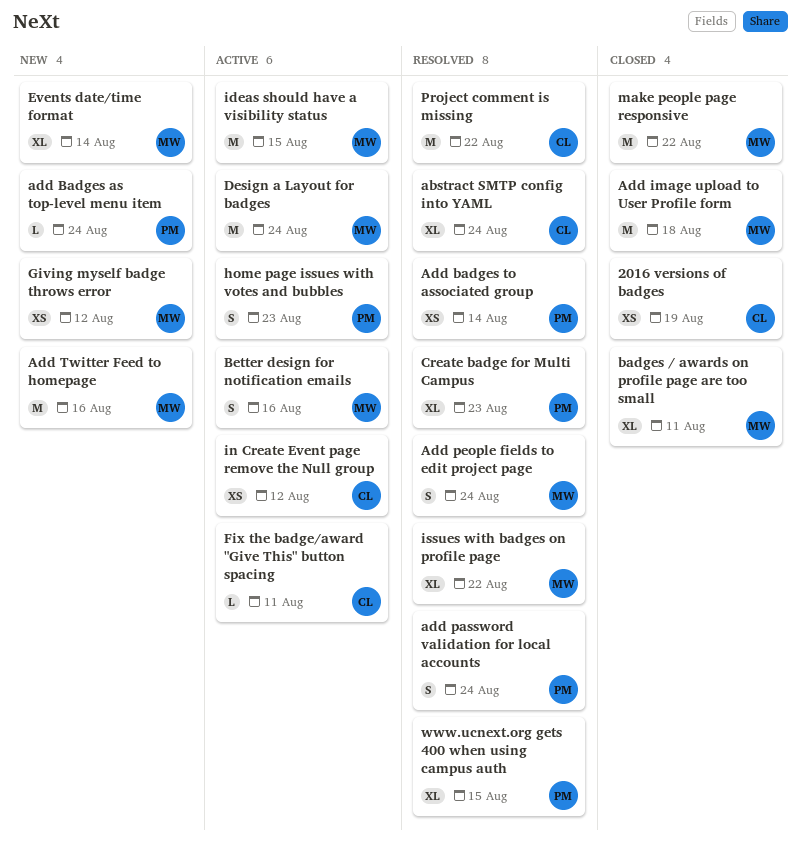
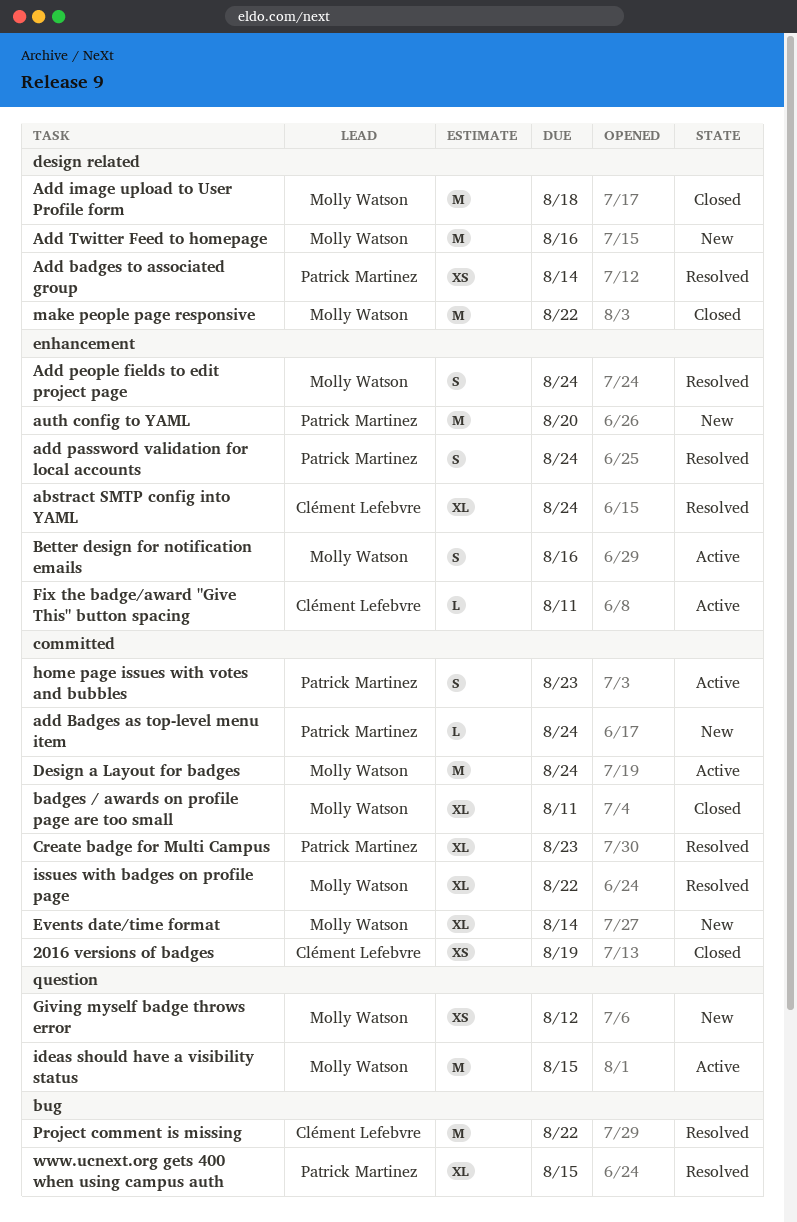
auth config to YAML: none -> present
in Create Event page remove the Null group: present -> none

